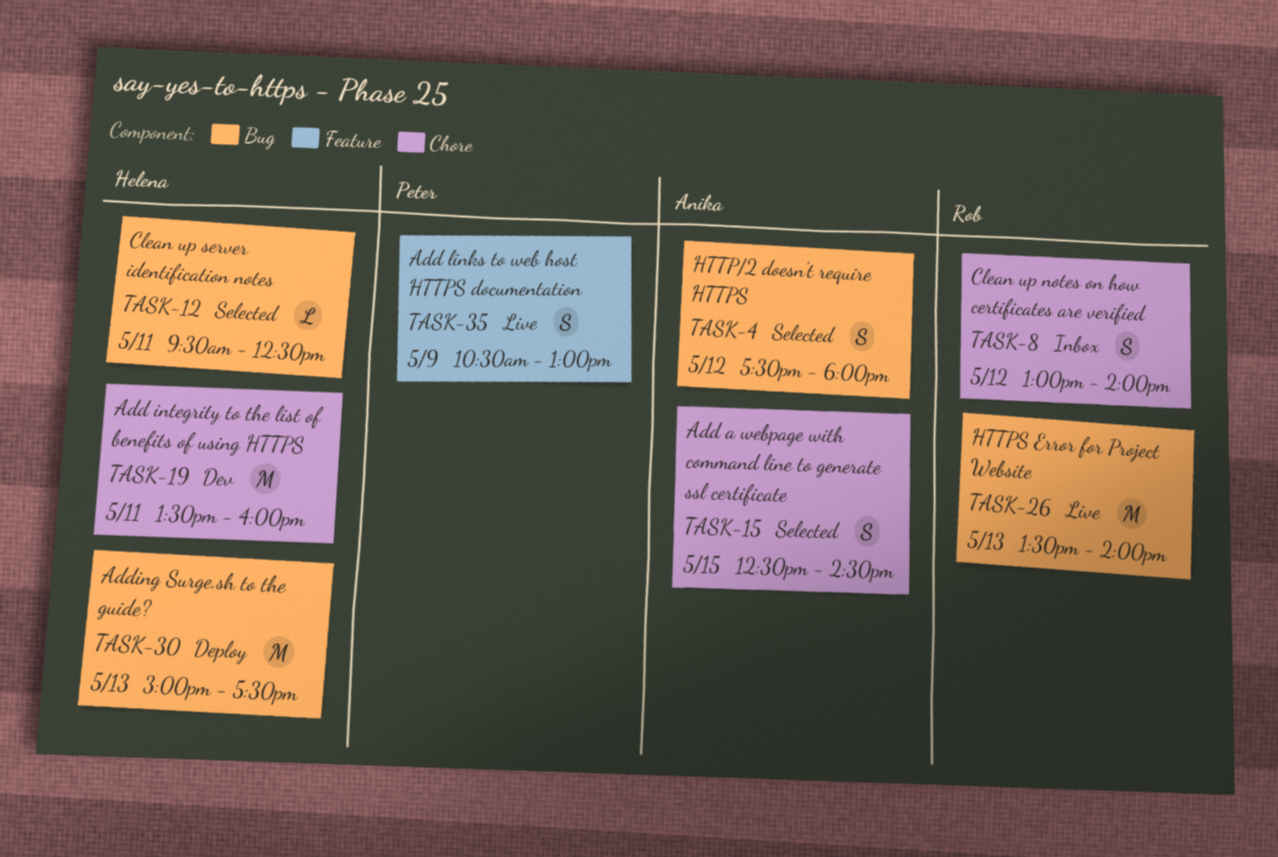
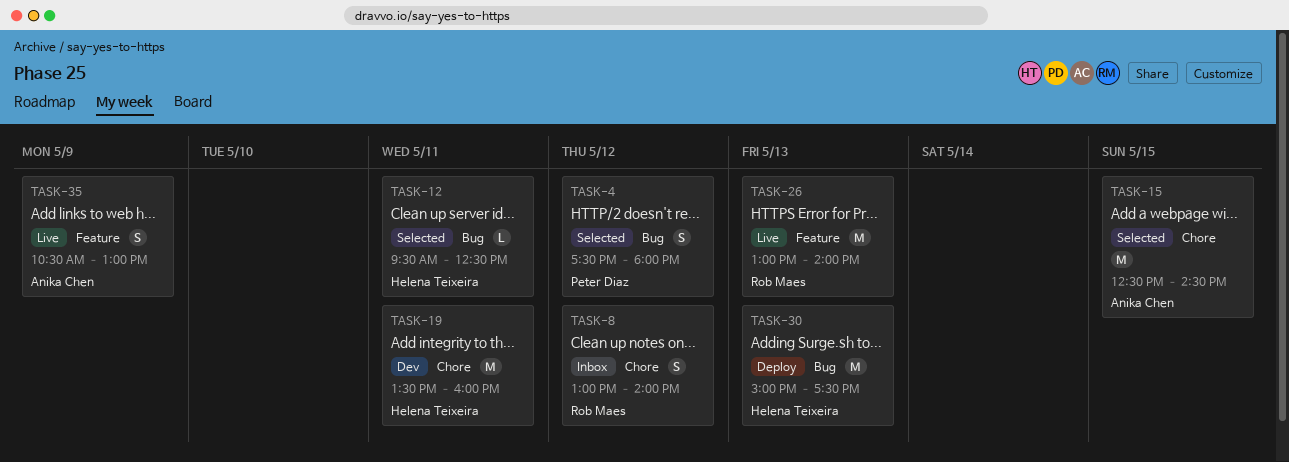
TASK-4, owner: Anika Chen -> Peter Diaz
TASK-15, estimate: S -> M
TASK-26, label: Bug -> Feature
TASK-26, begins: 13:30 -> 13:00
TASK-35, owner: Peter Diaz -> Anika Chen

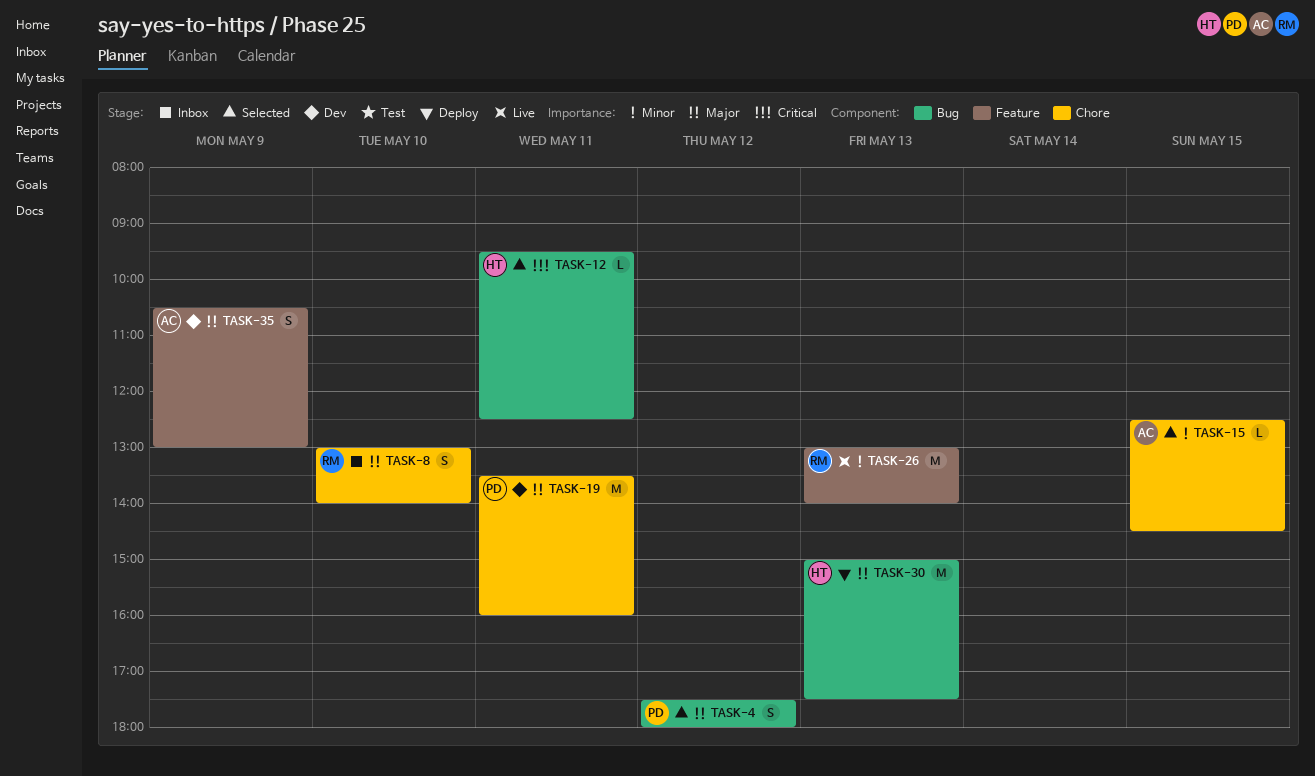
TASK-8, day: May 12 -> May 10
TASK-15, estimate: M -> L
TASK-19, owner: Helena Teixeira -> Peter Diaz
TASK-35, status: Live -> Dev

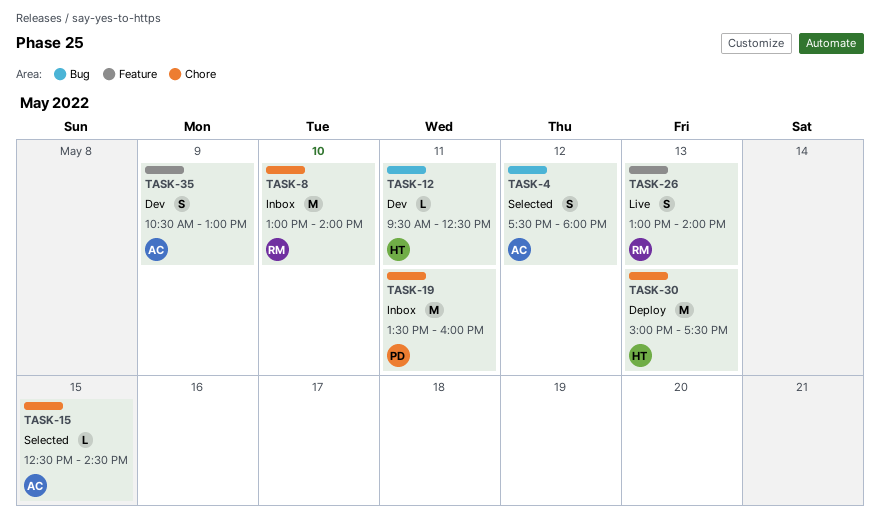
TASK-4, owner: PD -> AC
TASK-8, estimate: S -> M
TASK-12, status: Selected -> Dev
TASK-19, status: Dev -> Inbox
TASK-26, estimate: M -> S
TASK-30, label: Bug -> Chore

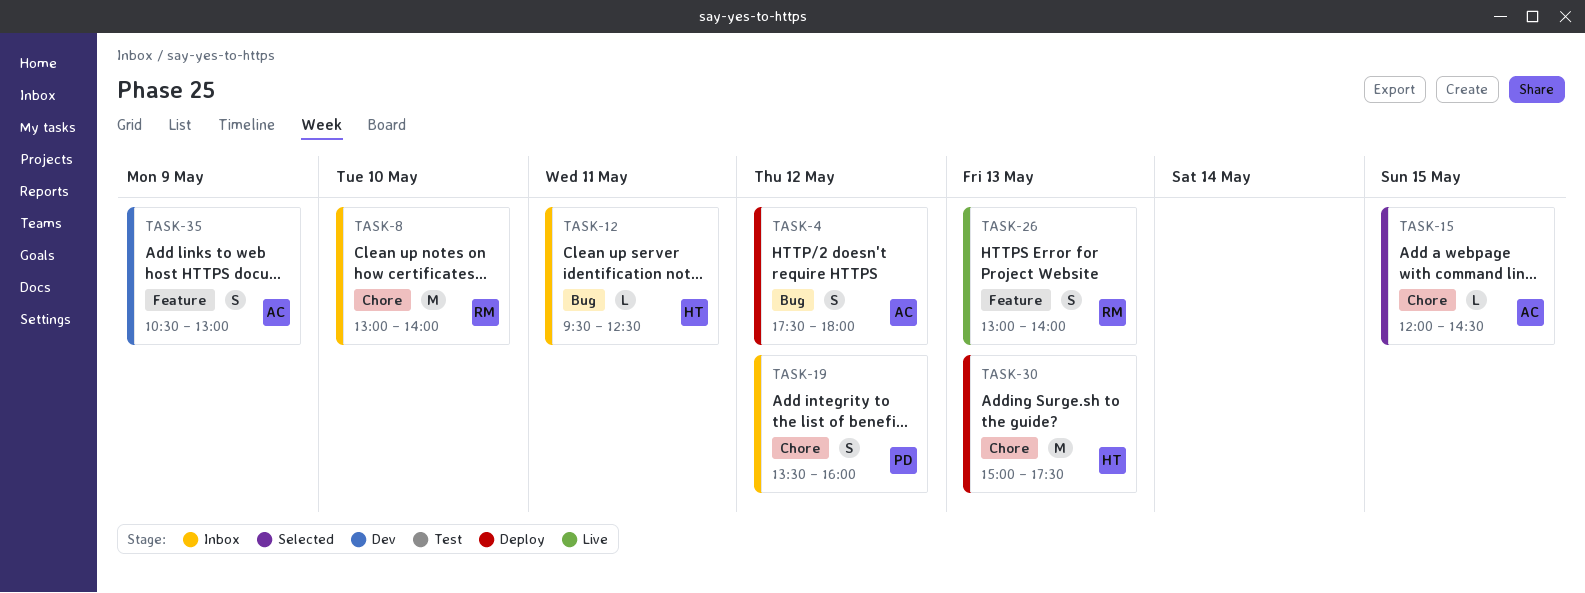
TASK-4, status: Selected -> Deploy
TASK-12, status: Dev -> Inbox
TASK-15, begins: 12:30 -> 12:00
TASK-19, estimate: M -> S
TASK-19, day: May 11 -> May 12

